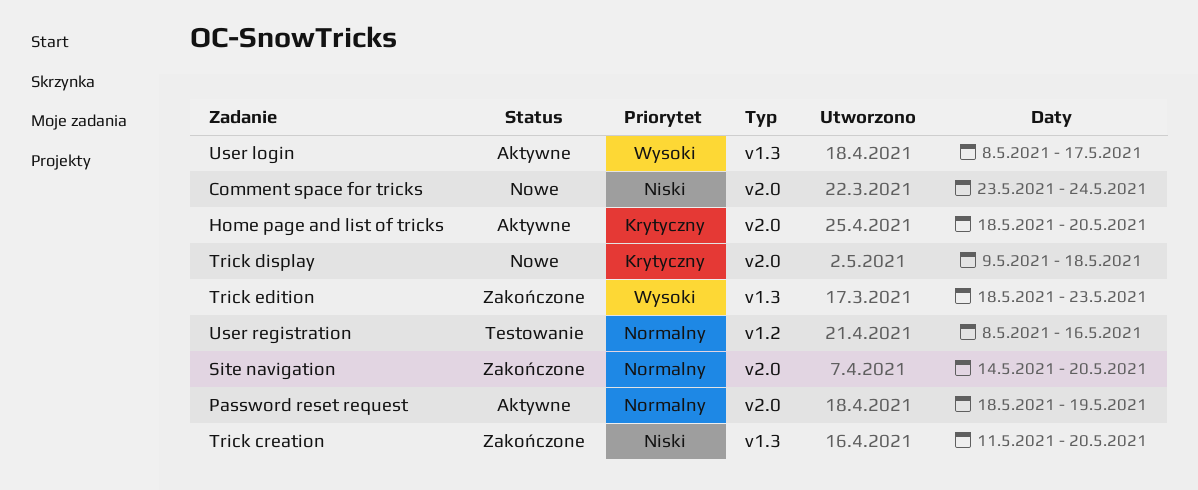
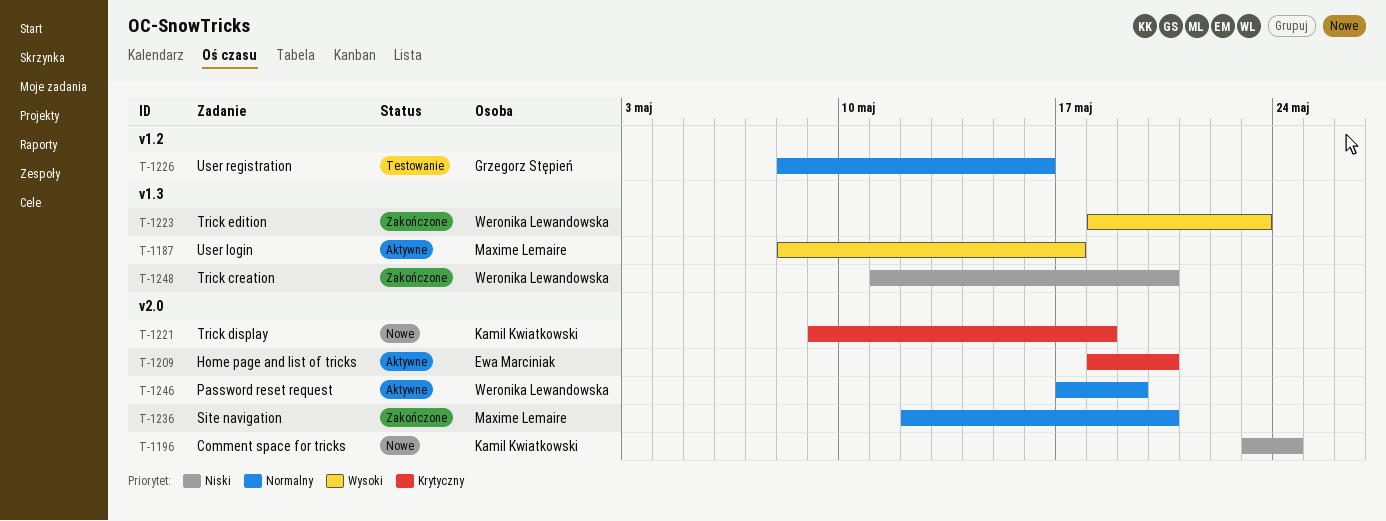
Password reset request, start: May 18 -> May 17
Site navigation, start: May 14 -> May 12

